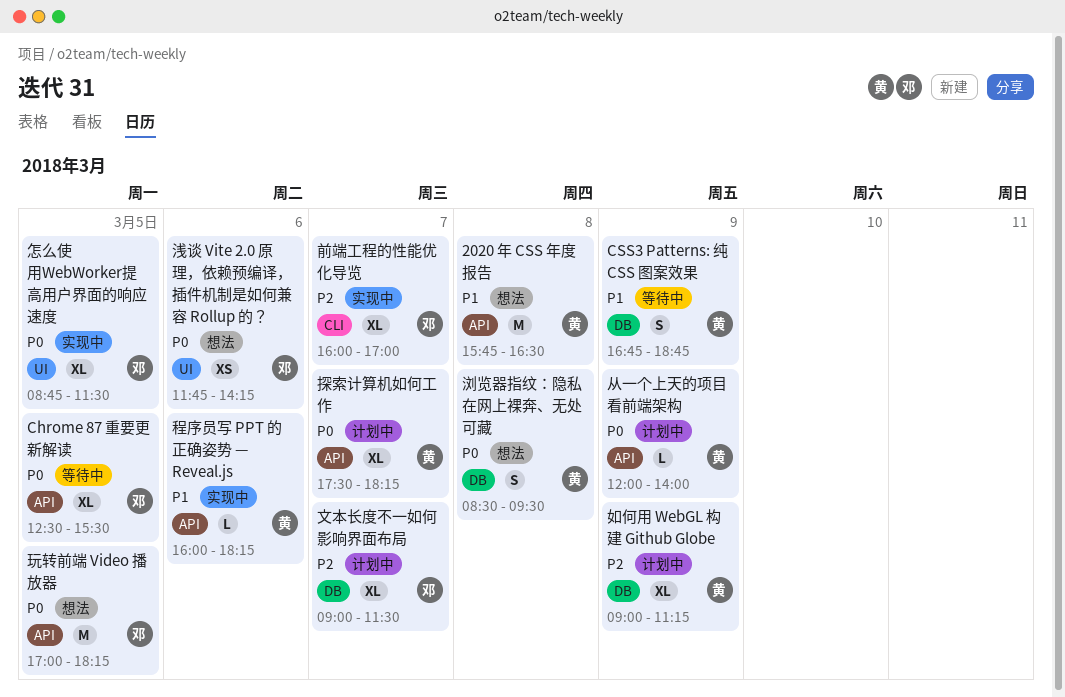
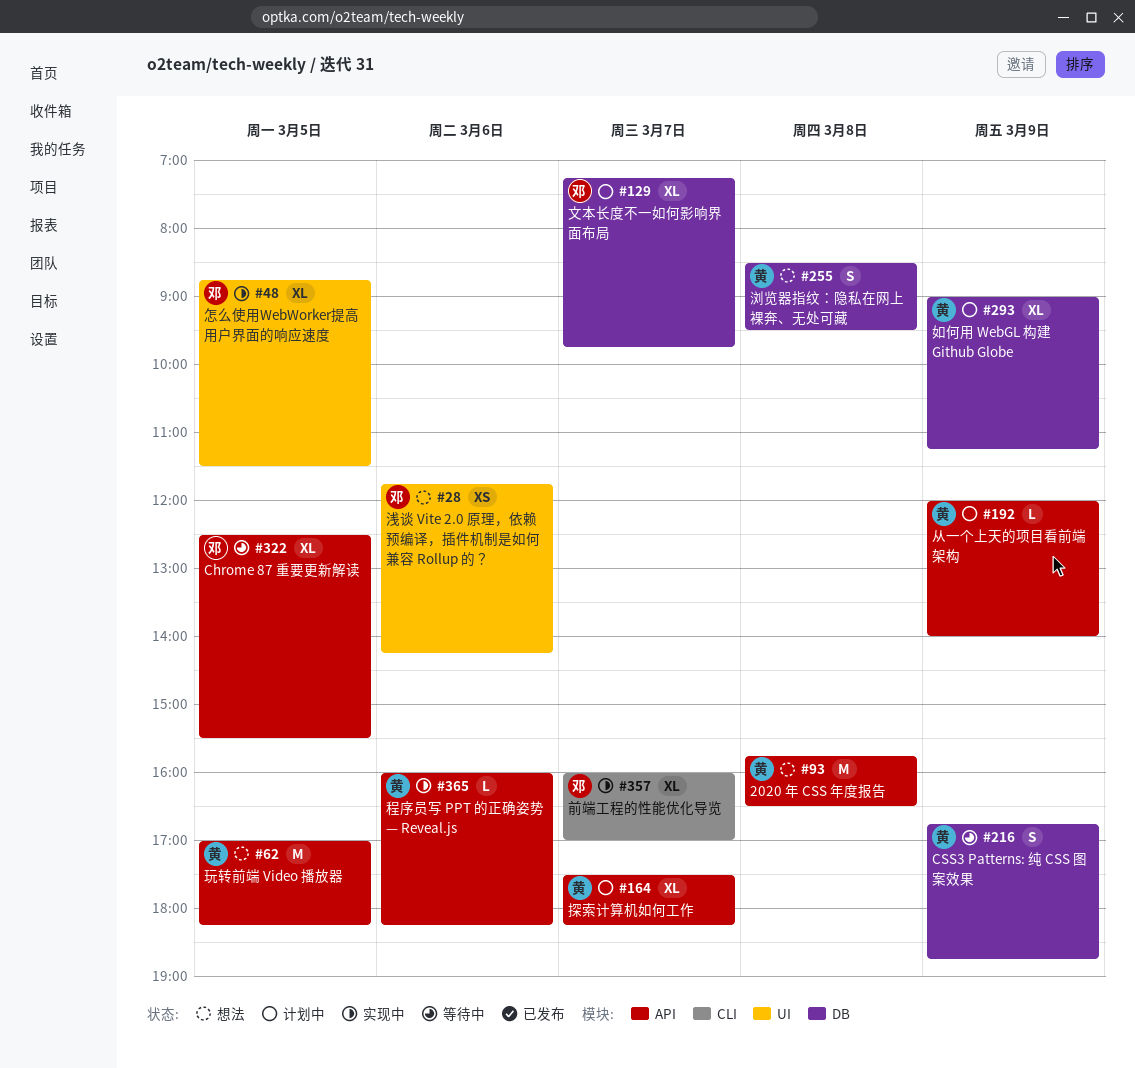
文本长度不一如何影响界面布局, begins: 09:00 -> 07:15
文本长度不一如何影响界面布局, ends: 11:30 -> 09:45
玩转前端 Video 播放器, owner: 邓 -> 黄

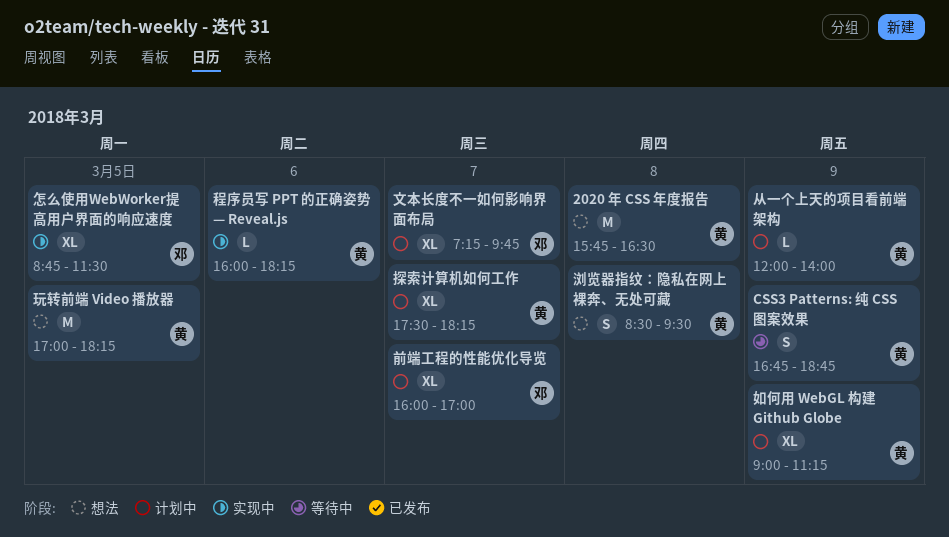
Chrome 87 重要更新解读: present -> none
前端工程的性能优化导览, status: 实现中 -> 计划中
浅谈 Vite 2.0 原理，依赖预编译，插件机制是如何兼容 Rollup 的？: present -> none

